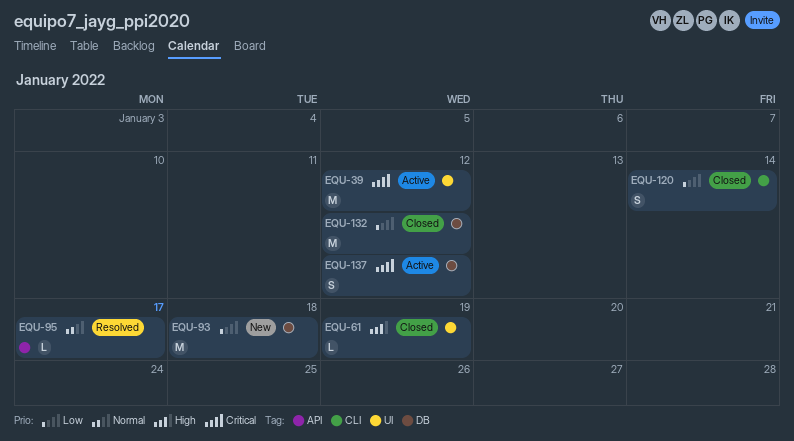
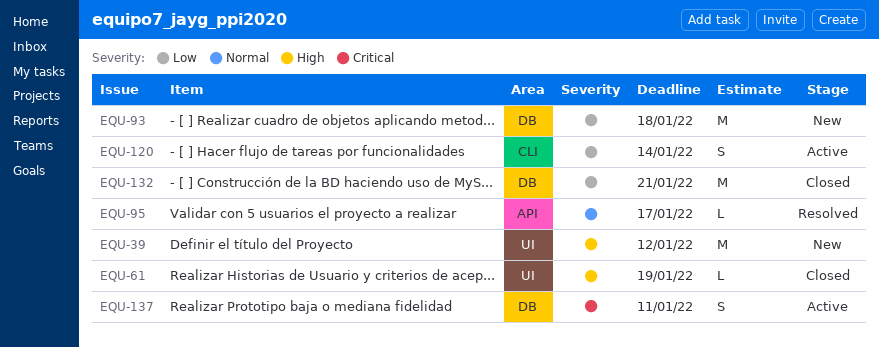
EQU-39, status: Active -> New
EQU-39, priority: Critical -> High
EQU-120, status: Closed -> Active
EQU-132, due: Jan 12 -> Jan 21
EQU-137, due: Jan 12 -> Jan 11

